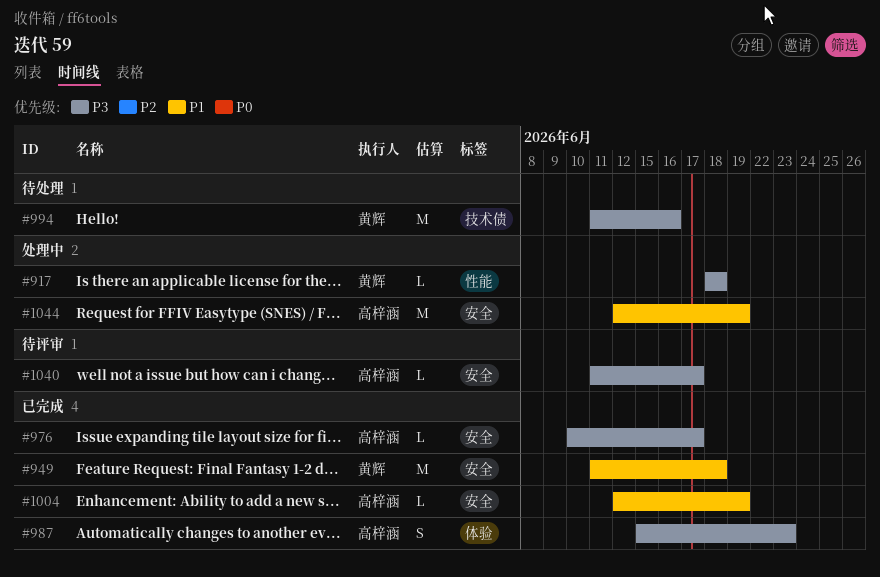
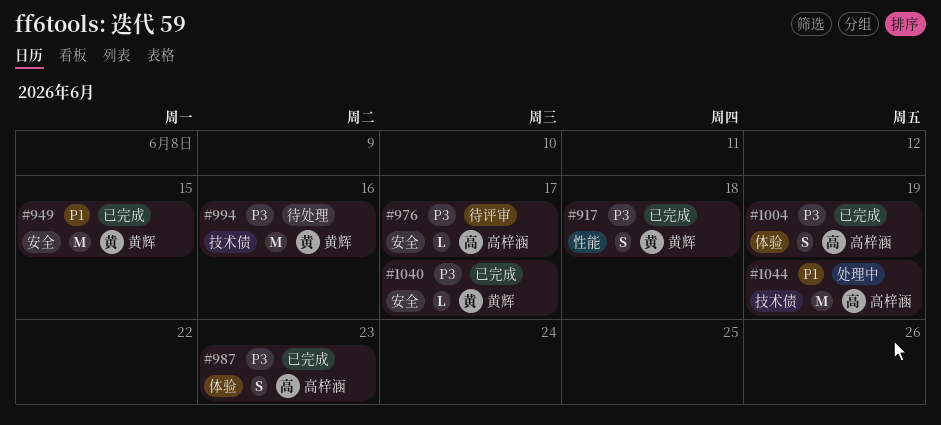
#917, status: 处理中 -> 已完成
#917, estimate: L -> S
#949, due: Jun 18 -> Jun 15
#976, status: 已完成 -> 待评审
#1004, priority: P1 -> P3
#1004, label: 安全 -> 体验
#1004, estimate: L -> S
#1040, status: 待评审 -> 已完成
#1040, owner: 高梓涵 -> 黄辉
#1044, label: 安全 -> 技术债

